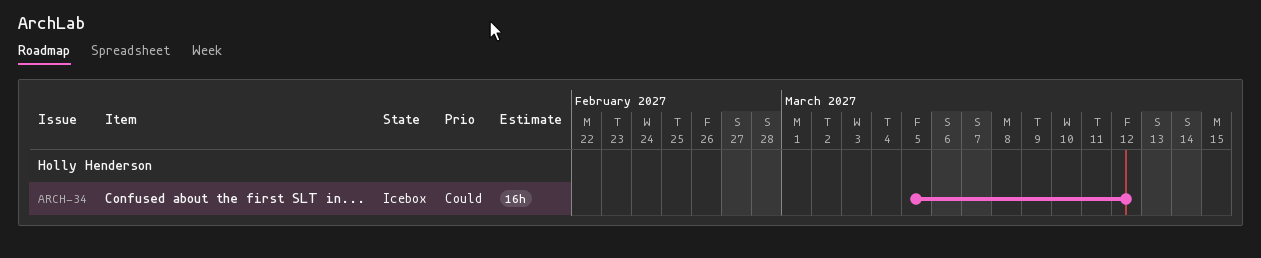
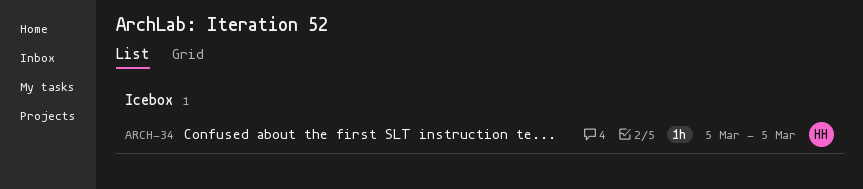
ARCH-34, estimate: 16h -> 1h
ARCH-34, due: Mar 12 -> Mar 5

